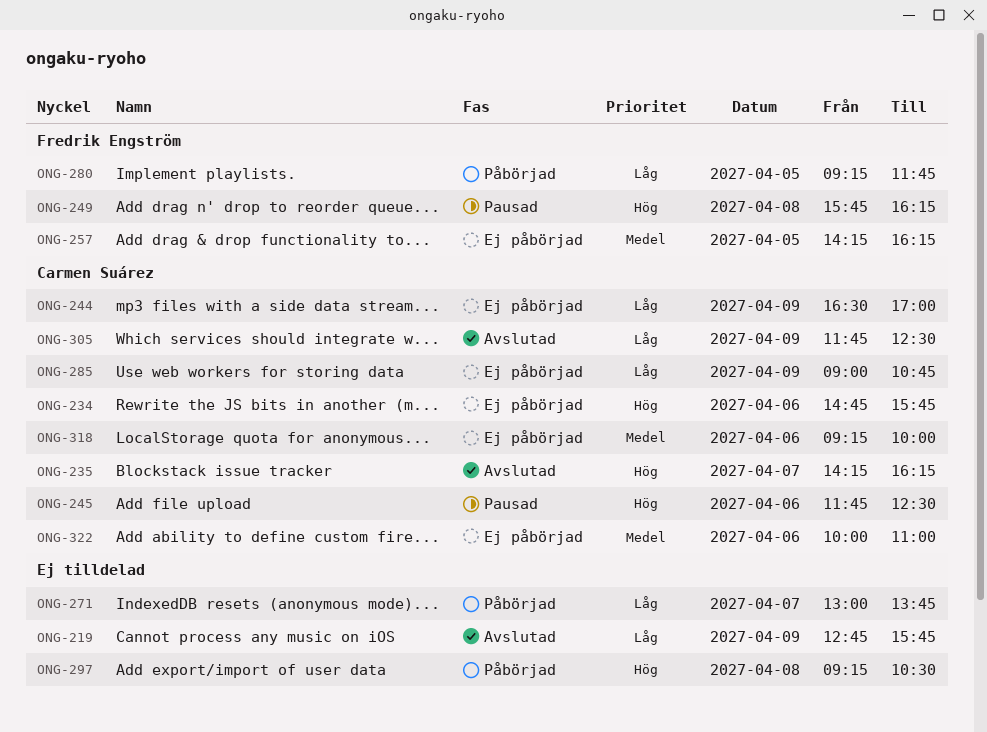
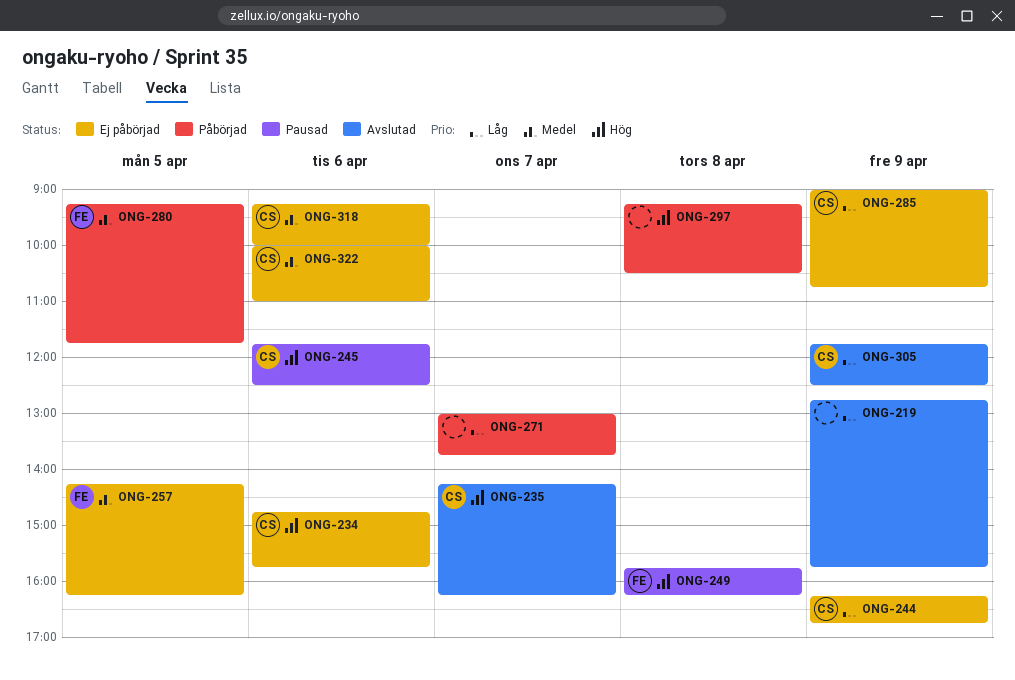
ONG-244, begins: 16:30 -> 16:15
ONG-244, ends: 17:00 -> 16:45
ONG-280, priority: Låg -> Medel

